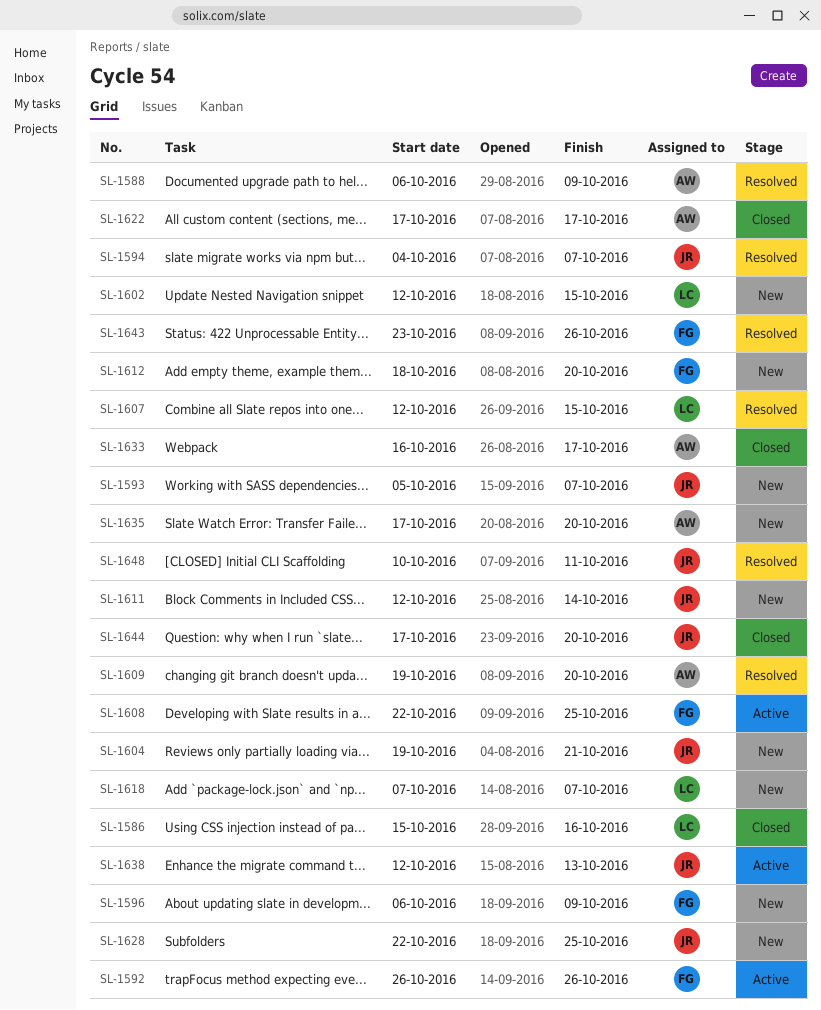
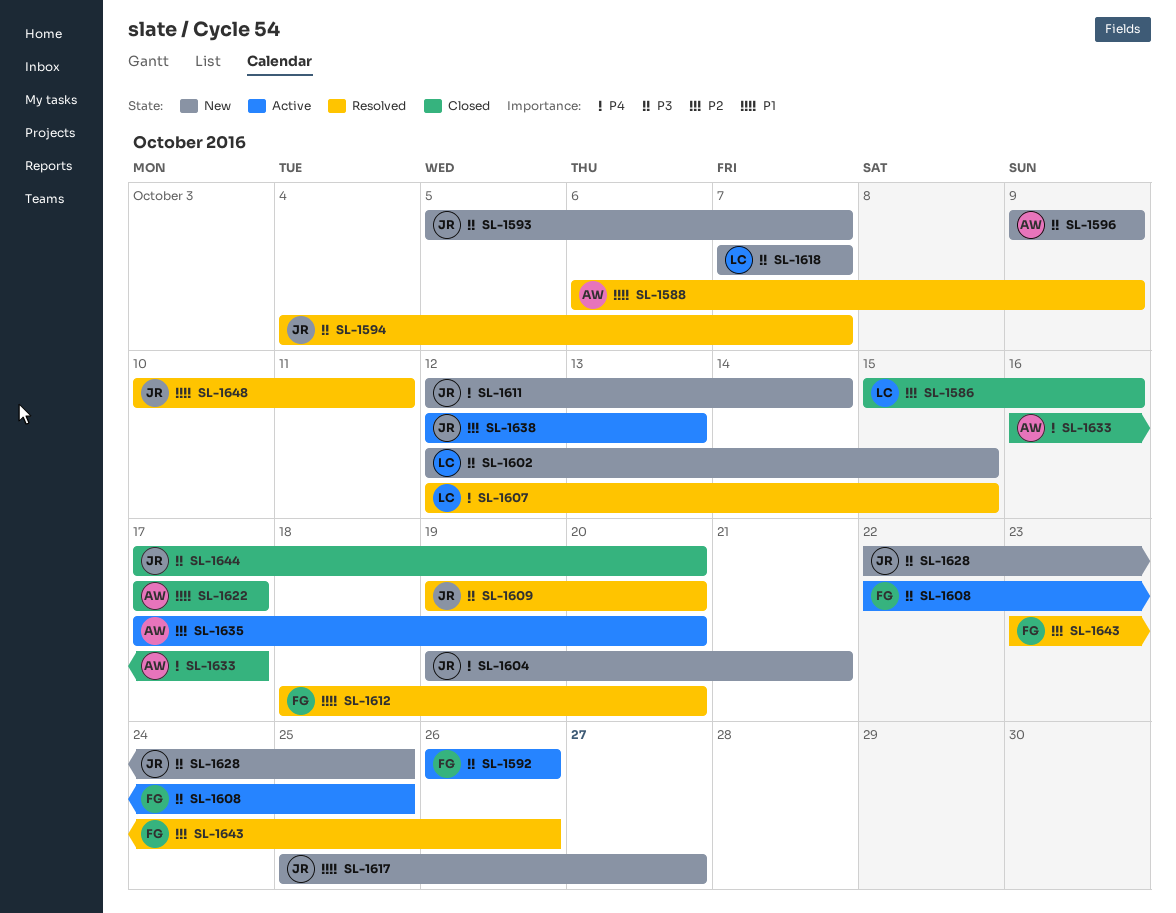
SL-1596, owner: FG -> AW
SL-1596, start: Oct 6 -> Oct 9
SL-1609, owner: AW -> JR
SL-1612, status: New -> Resolved
SL-1617: none -> present
SL-1635, status: New -> Active

